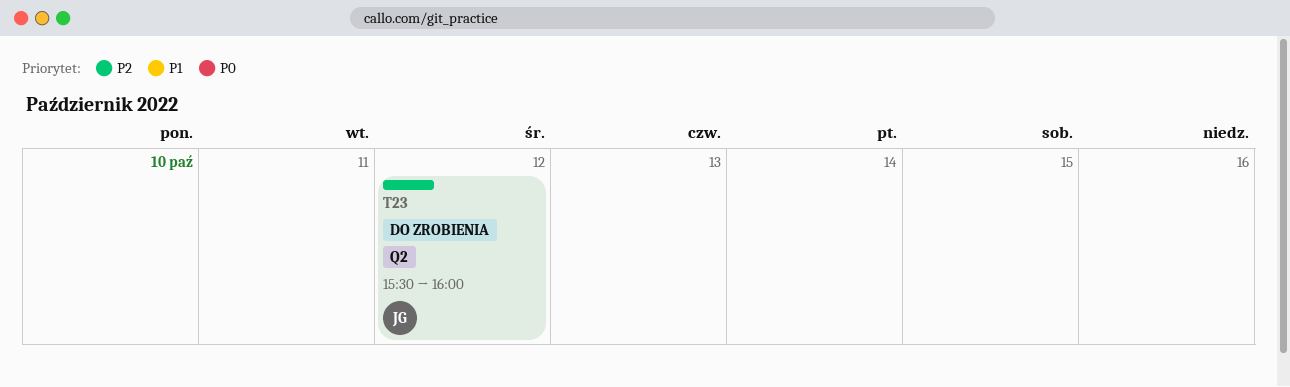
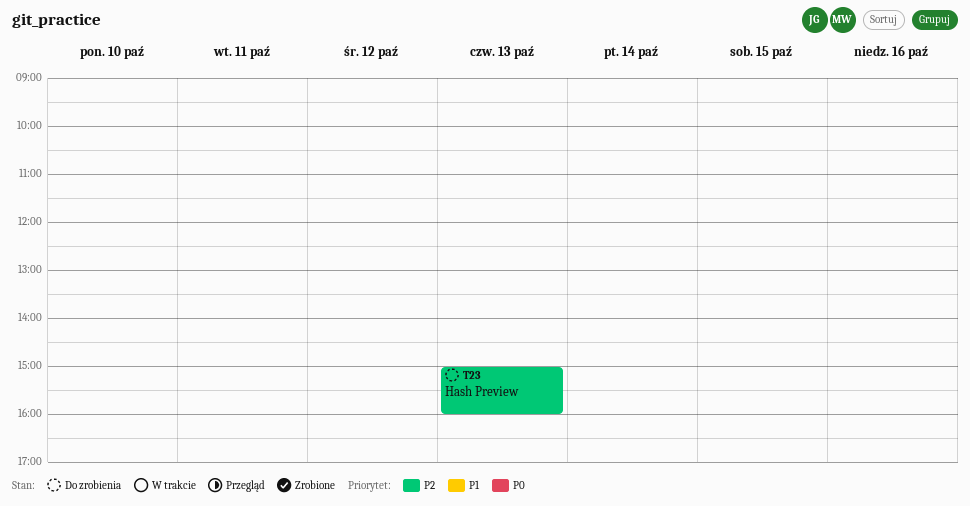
T23, day: Oct 12 -> Oct 13
T23, begins: 15:30 -> 15:00

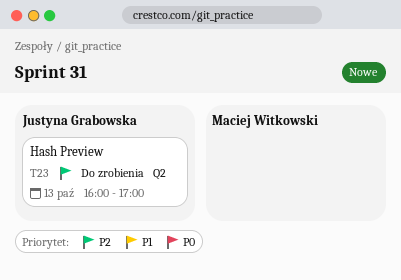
T23, begins: 15:00 -> 16:00
T23, ends: 16:00 -> 17:00

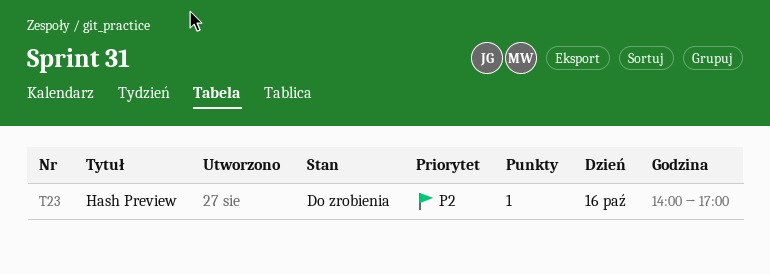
T23, day: Oct 13 -> Oct 16
T23, begins: 16:00 -> 14:00

